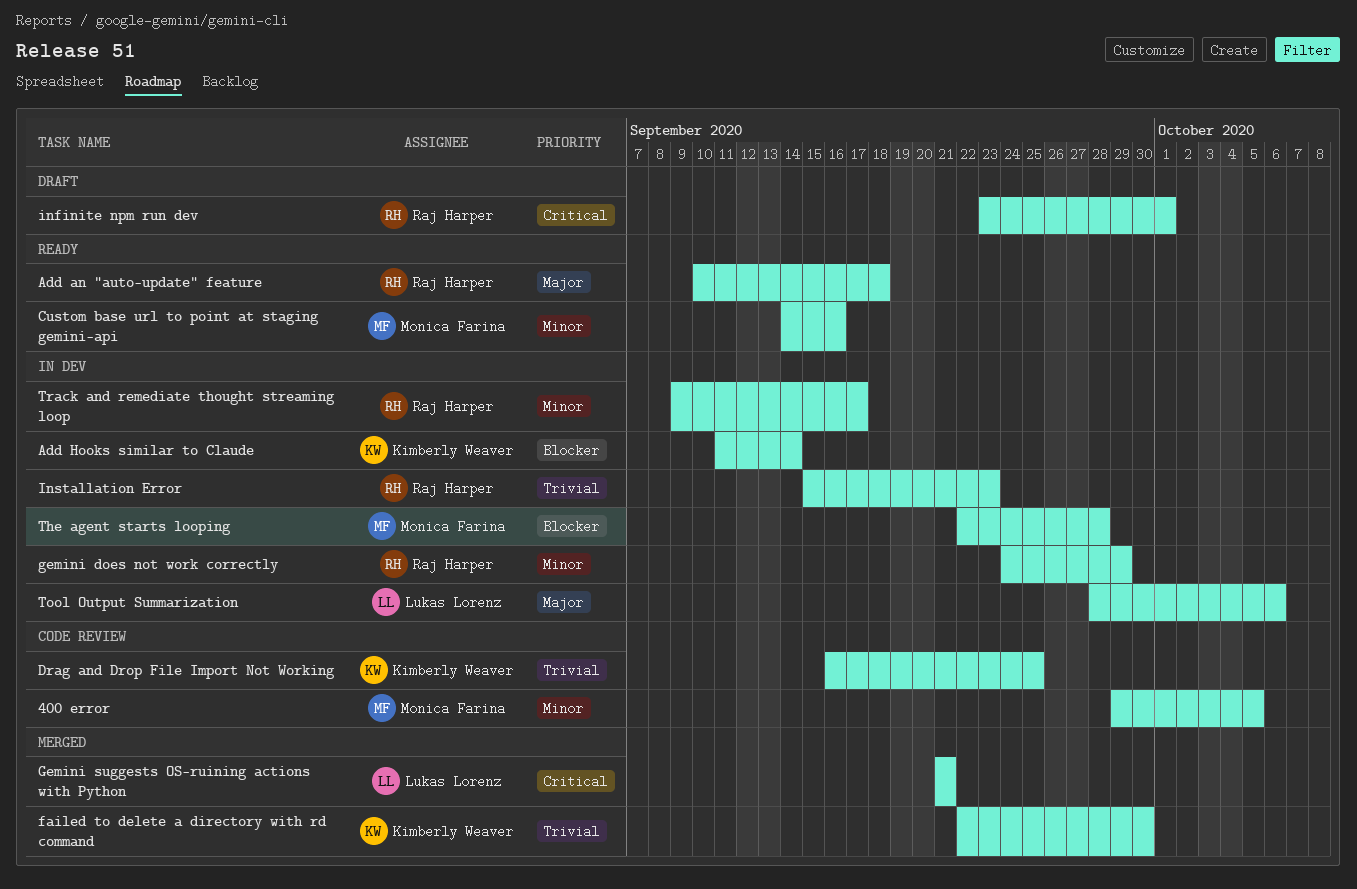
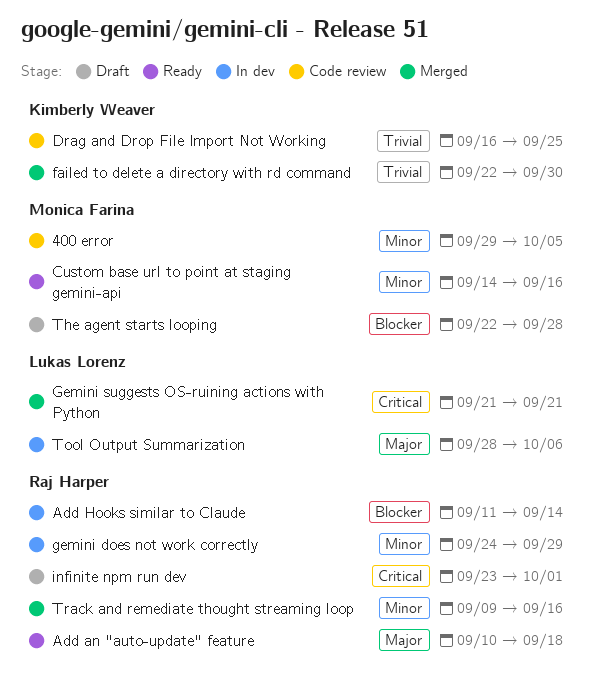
Add Hooks similar to Claude, owner: Kimberly Weaver -> Raj Harper
Installation Error: present -> none
The agent starts looping, status: In dev -> Draft
Track and remediate thought streaming loop, status: In dev -> Merged
Track and remediate thought streaming loop, due: Sep 17 -> Sep 16

